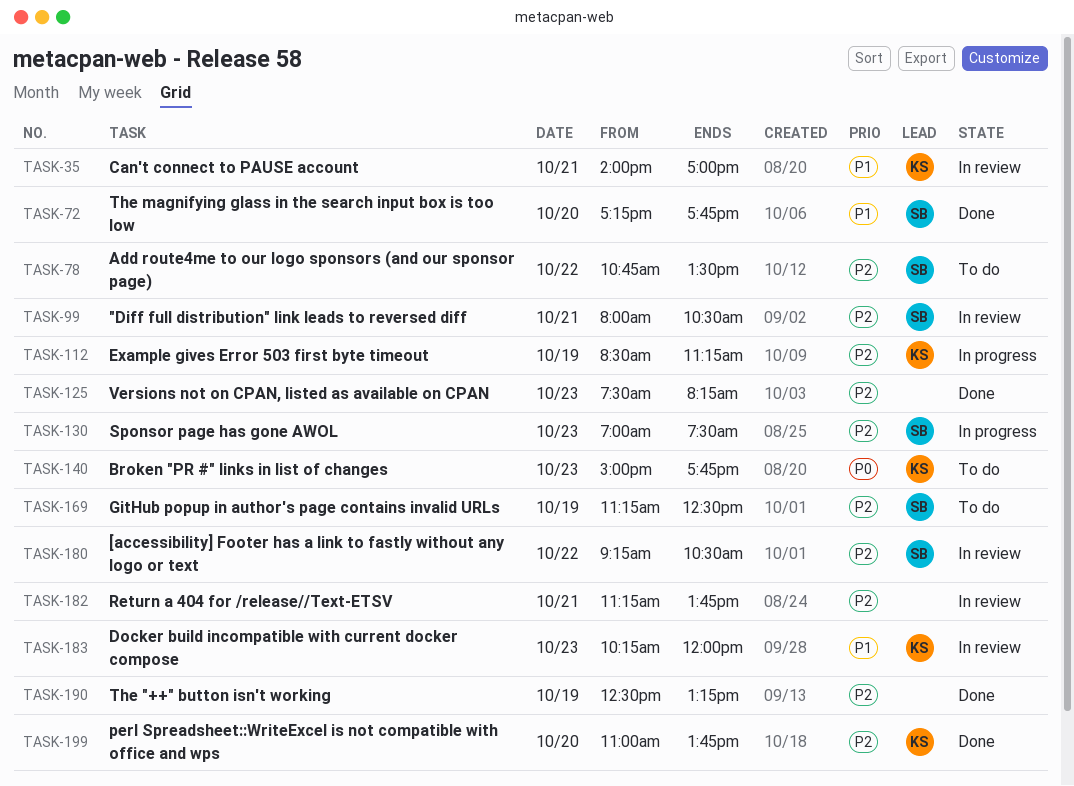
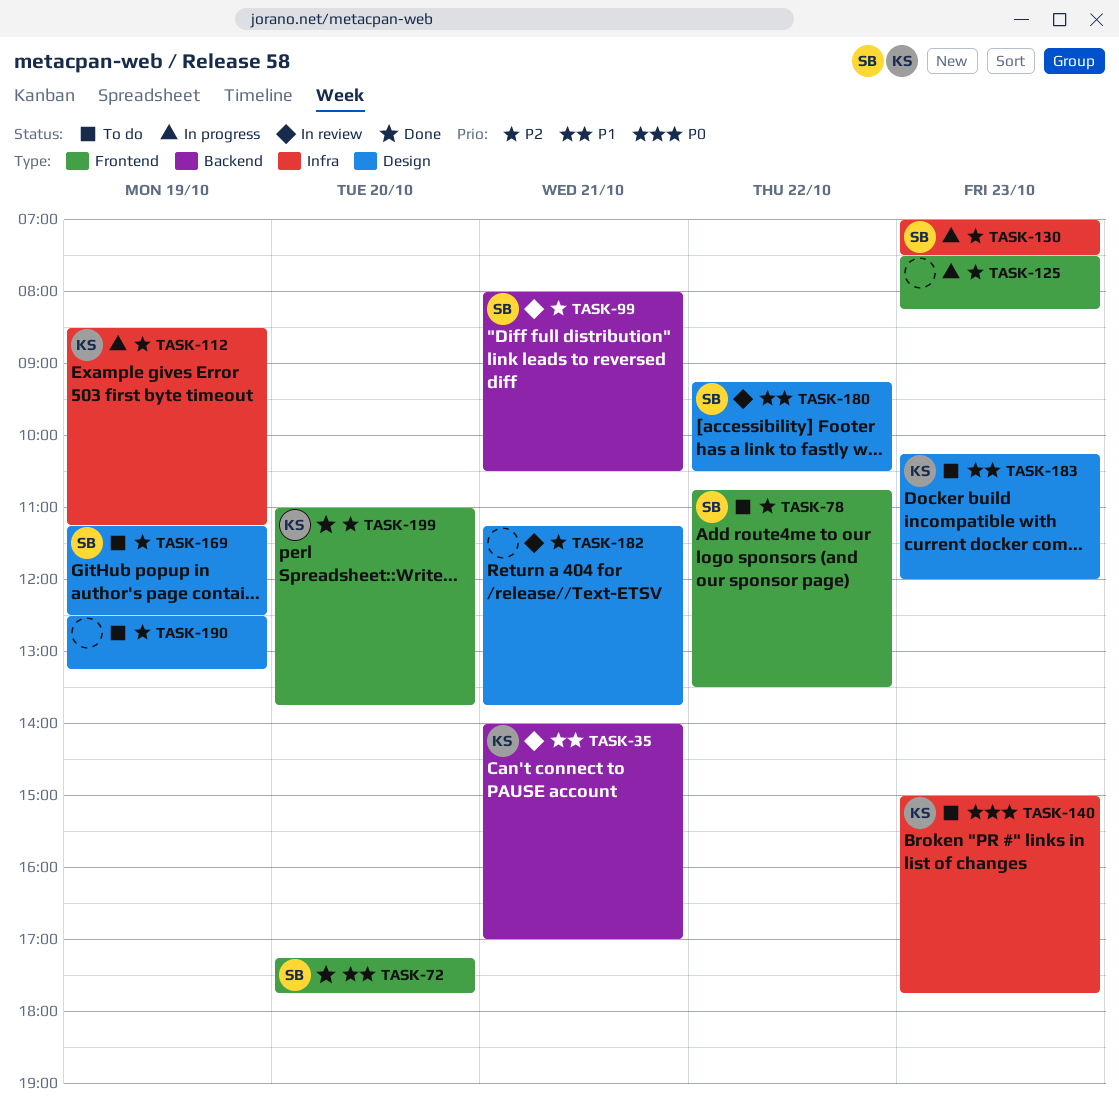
TASK-125, status: Done -> In progress
TASK-180, priority: P2 -> P1
TASK-183, status: In review -> To do
TASK-190, status: Done -> To do

